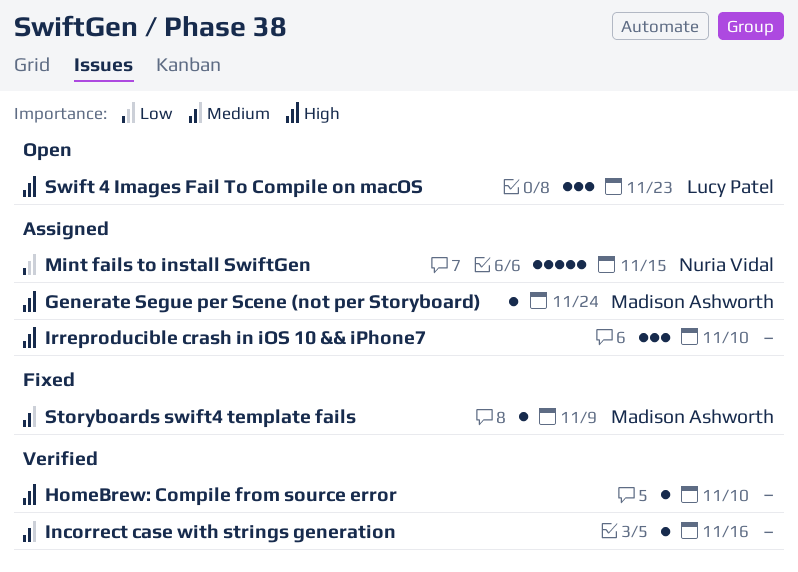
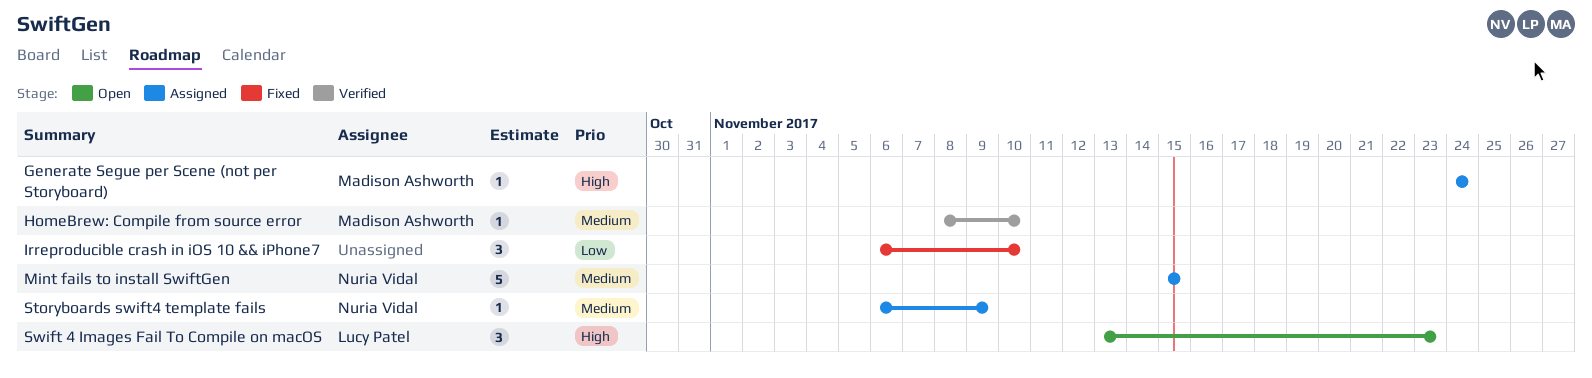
HomeBrew: Compile from source error, owner: none -> Madison Ashworth
HomeBrew: Compile from source error, priority: High -> Medium
Incorrect case with strings generation: present -> none
Irreproducible crash in iOS 10 && iPhone7, status: Assigned -> Fixed
Irreproducible crash in iOS 10 && iPhone7, priority: High -> Low
Mint fails to install SwiftGen, priority: Low -> Medium
Storyboards swift4 template fails, status: Fixed -> Assigned
Storyboards swift4 template fails, owner: Madison Ashworth -> Nuria Vidal

